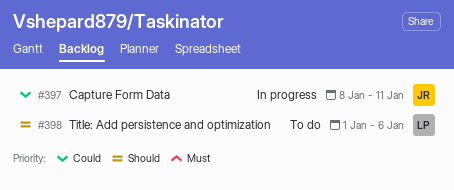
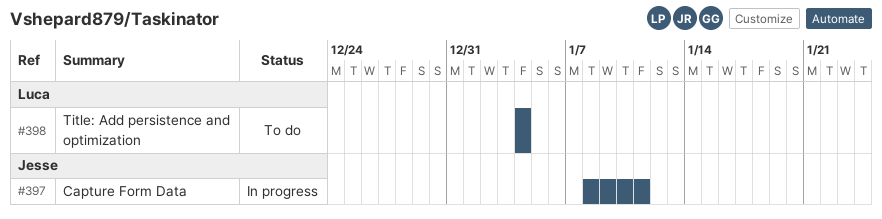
#398, start: Jan 1 -> Jan 4
#398, due: Jan 6 -> Jan 4

